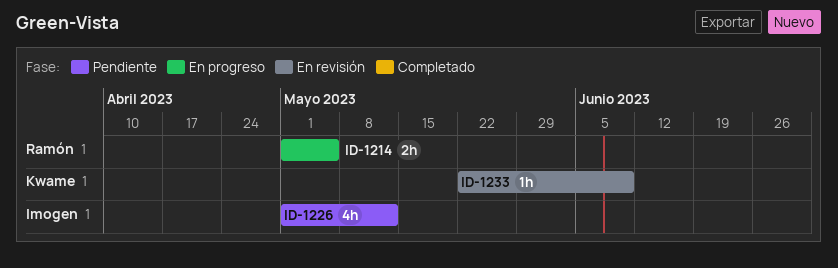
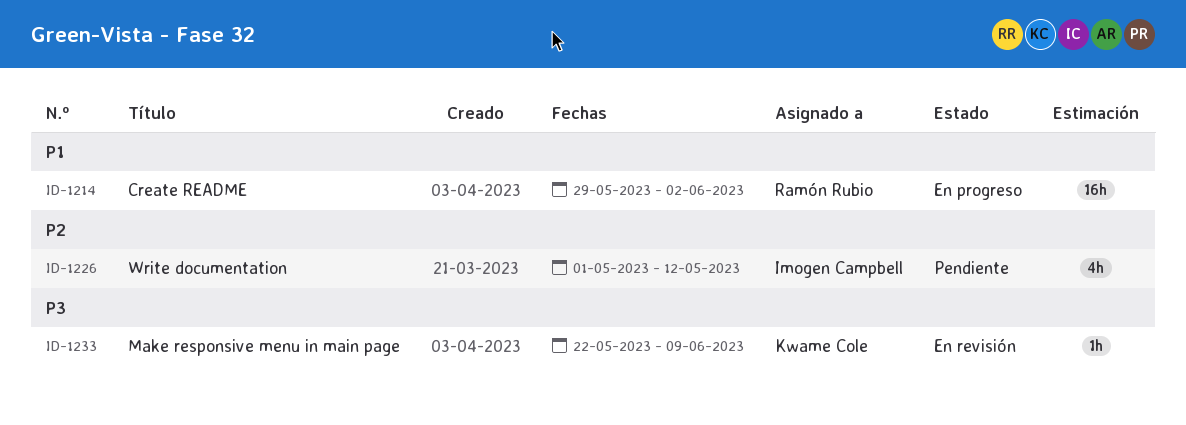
ID-1214, estimate: 2h -> 16h
ID-1214, start: May 1 -> May 29
ID-1214, due: May 5 -> Jun 2

